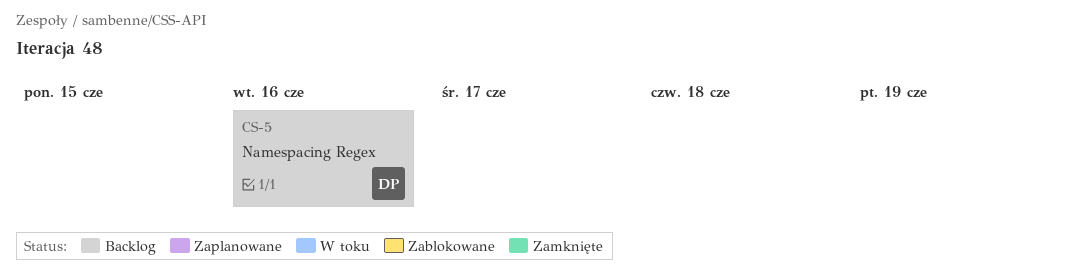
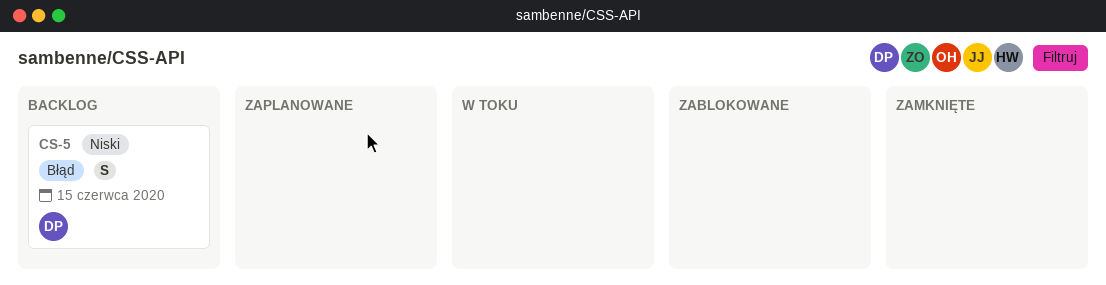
CS-5, due: Jun 16 -> Jun 15

